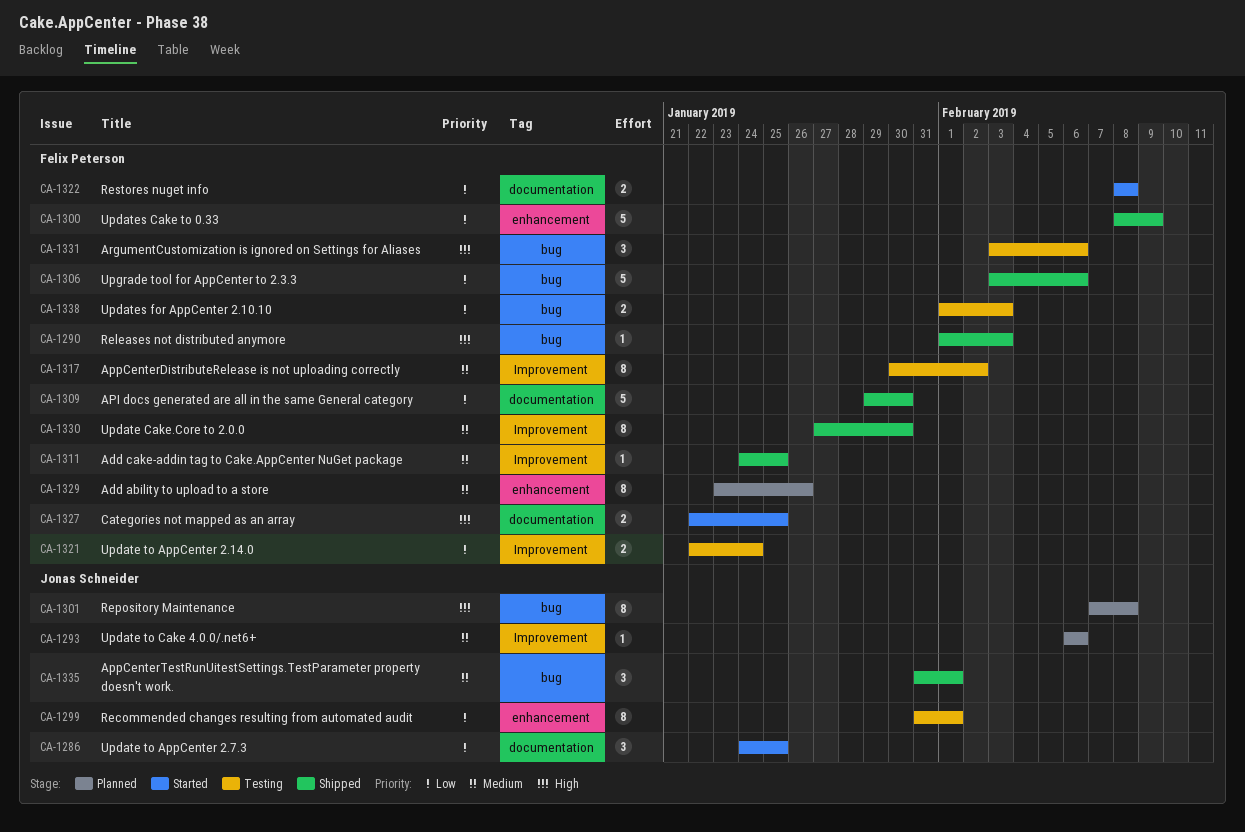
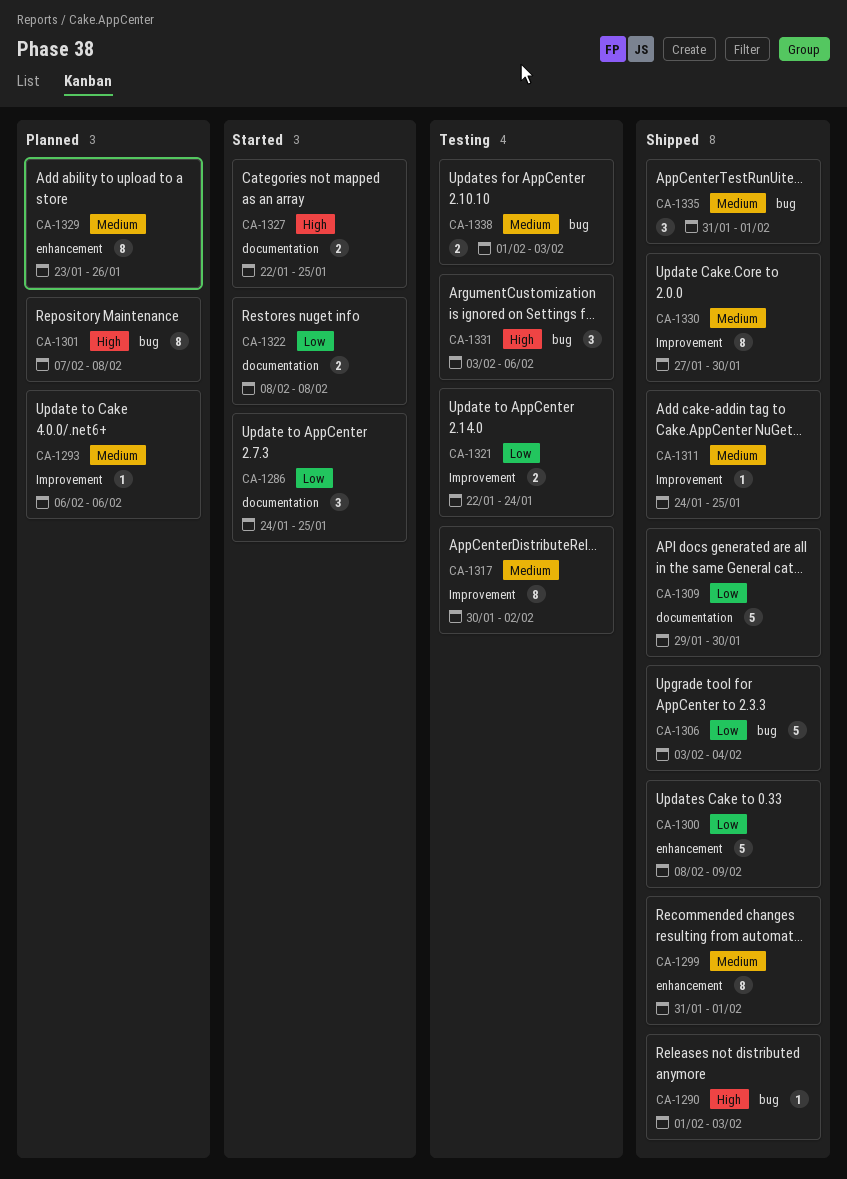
CA-1299, status: Testing -> Shipped
CA-1299, priority: Low -> Medium
CA-1306, due: Feb 6 -> Feb 4
CA-1338, priority: Low -> Medium

